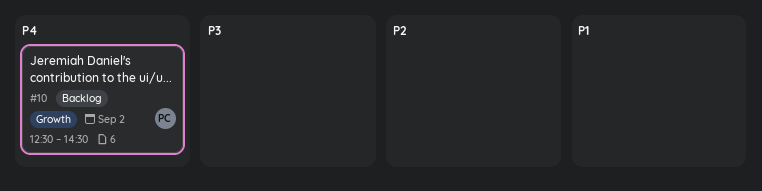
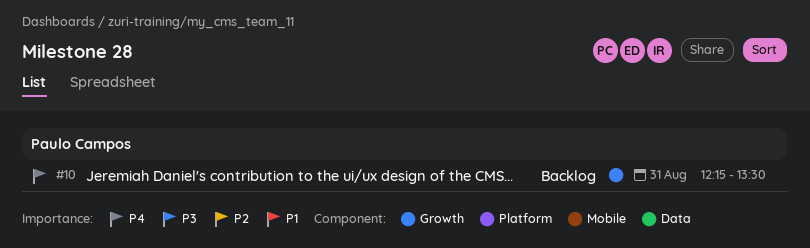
#10, day: Sep 2 -> Aug 31
#10, begins: 12:30 -> 12:15
#10, ends: 14:30 -> 13:30

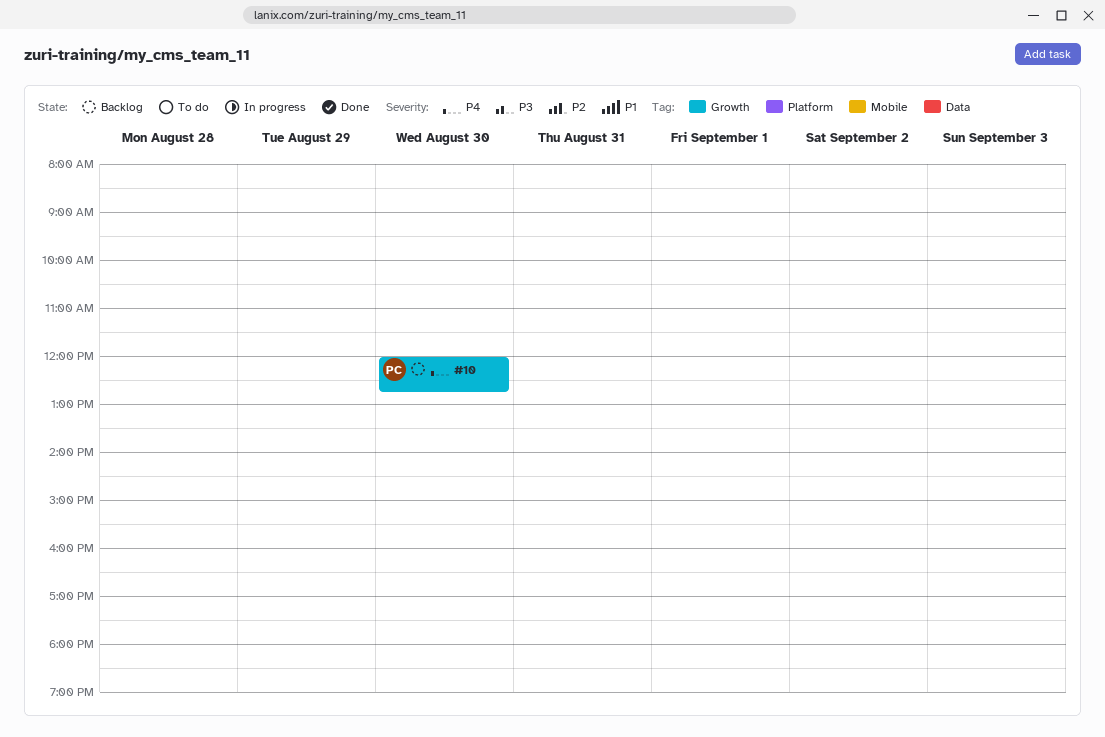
#10, day: Aug 31 -> Aug 30
#10, begins: 12:15 -> 12:00
#10, ends: 13:30 -> 12:45

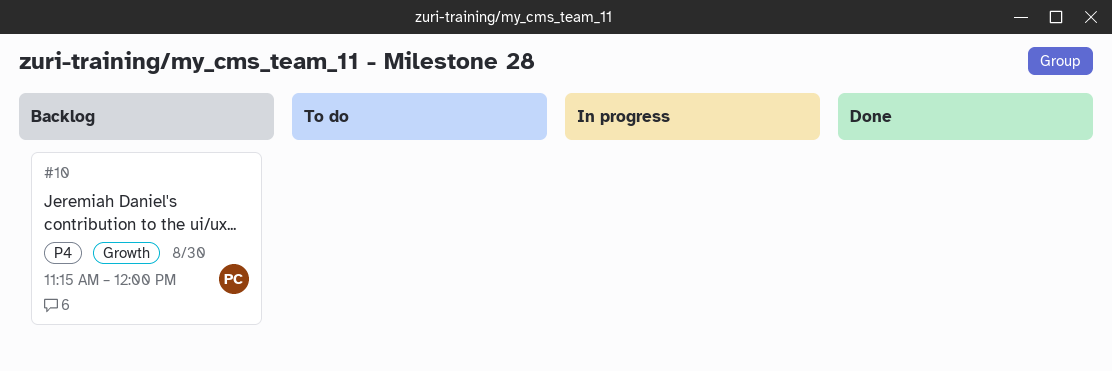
#10, begins: 12:00 -> 11:15
#10, ends: 12:45 -> 12:00

